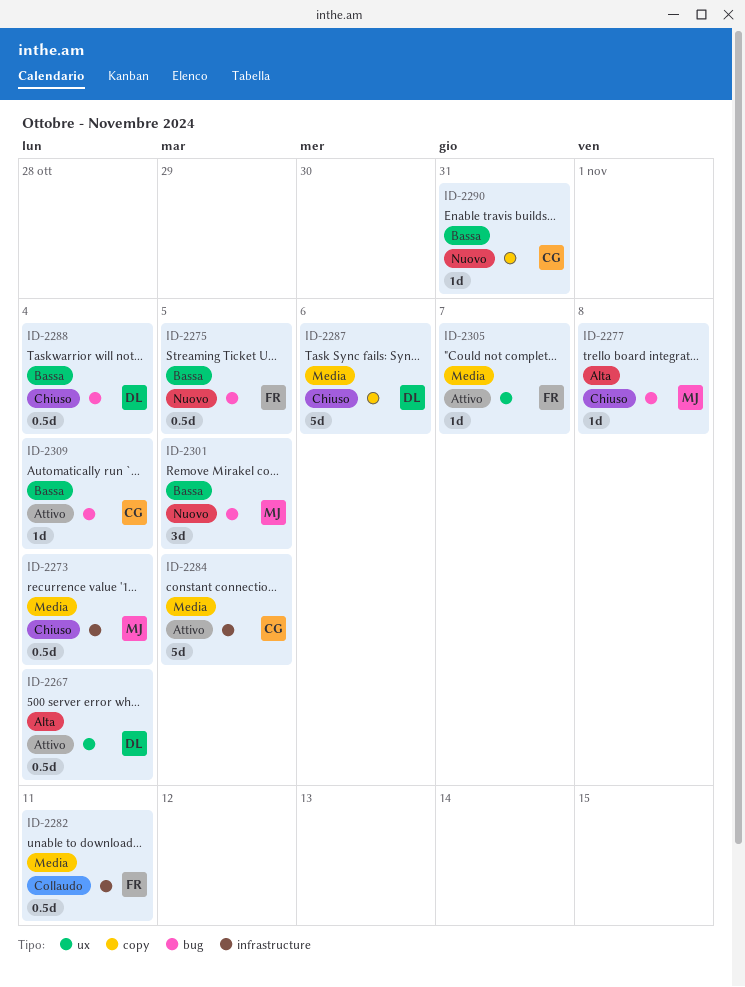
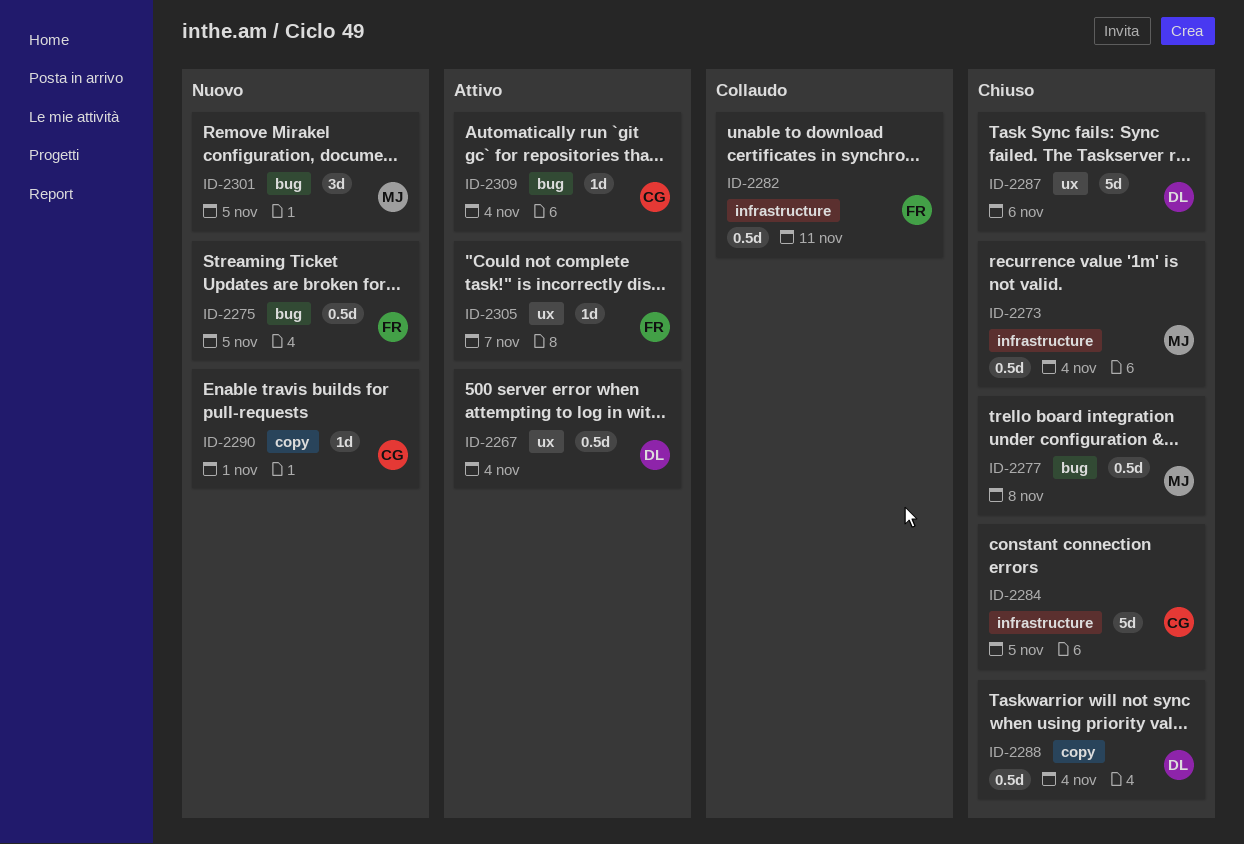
ID-2277, estimate: 1d -> 0.5d
ID-2284, status: Attivo -> Chiuso
ID-2287, label: copy -> ux
ID-2288, label: bug -> copy
ID-2290, due: Oct 31 -> Nov 1

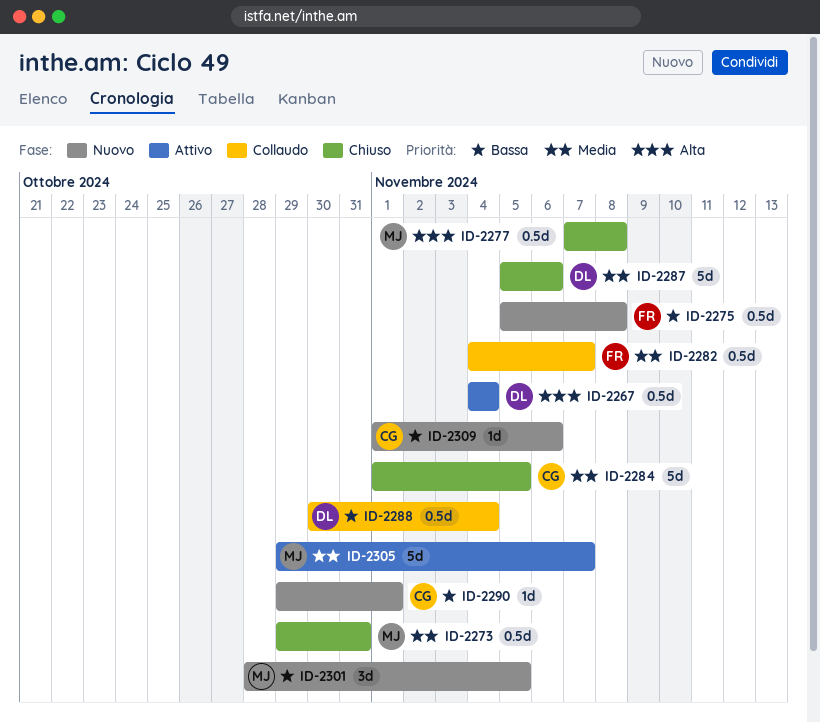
ID-2273, due: Nov 4 -> Oct 31
ID-2275, due: Nov 5 -> Nov 8
ID-2282, due: Nov 11 -> Nov 7
ID-2288, status: Chiuso -> Collaudo
ID-2305, owner: FR -> MJ
ID-2305, estimate: 1d -> 5d
ID-2309, status: Attivo -> Nuovo
ID-2309, due: Nov 4 -> Nov 6

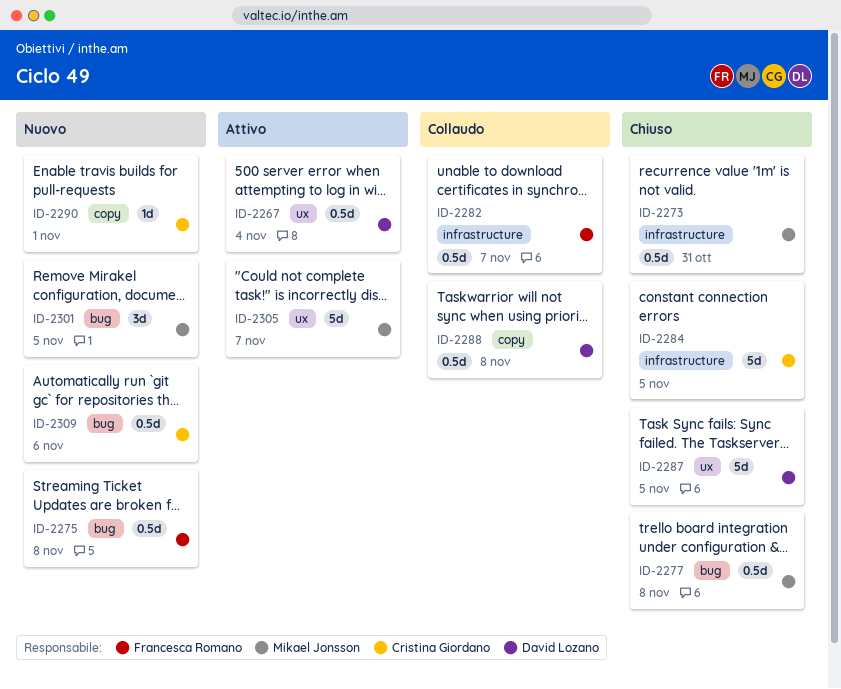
ID-2287, due: Nov 6 -> Nov 5
ID-2288, due: Nov 4 -> Nov 8
ID-2309, estimate: 1d -> 0.5d

